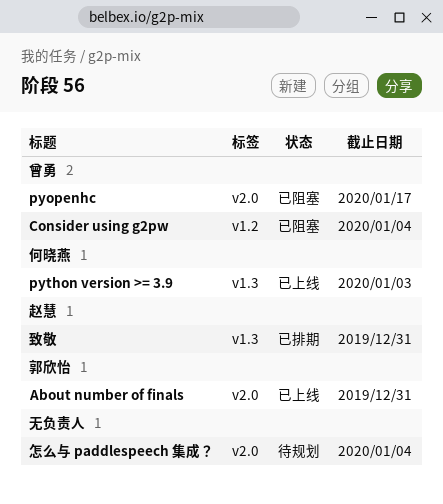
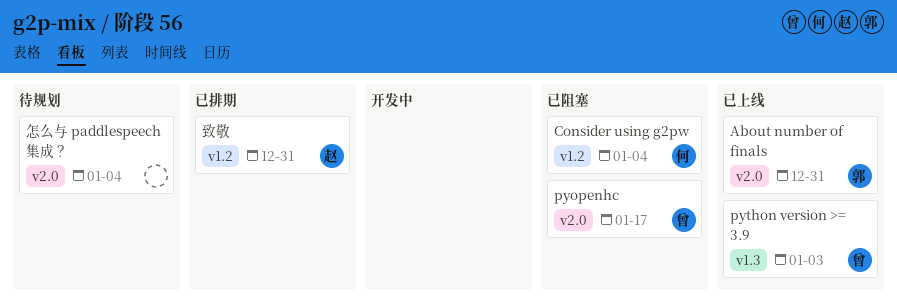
Consider using g2pw, owner: 曾勇 -> 何晓燕
python version >= 3.9, owner: 何晓燕 -> 曾勇
致敬, label: v1.3 -> v1.2

